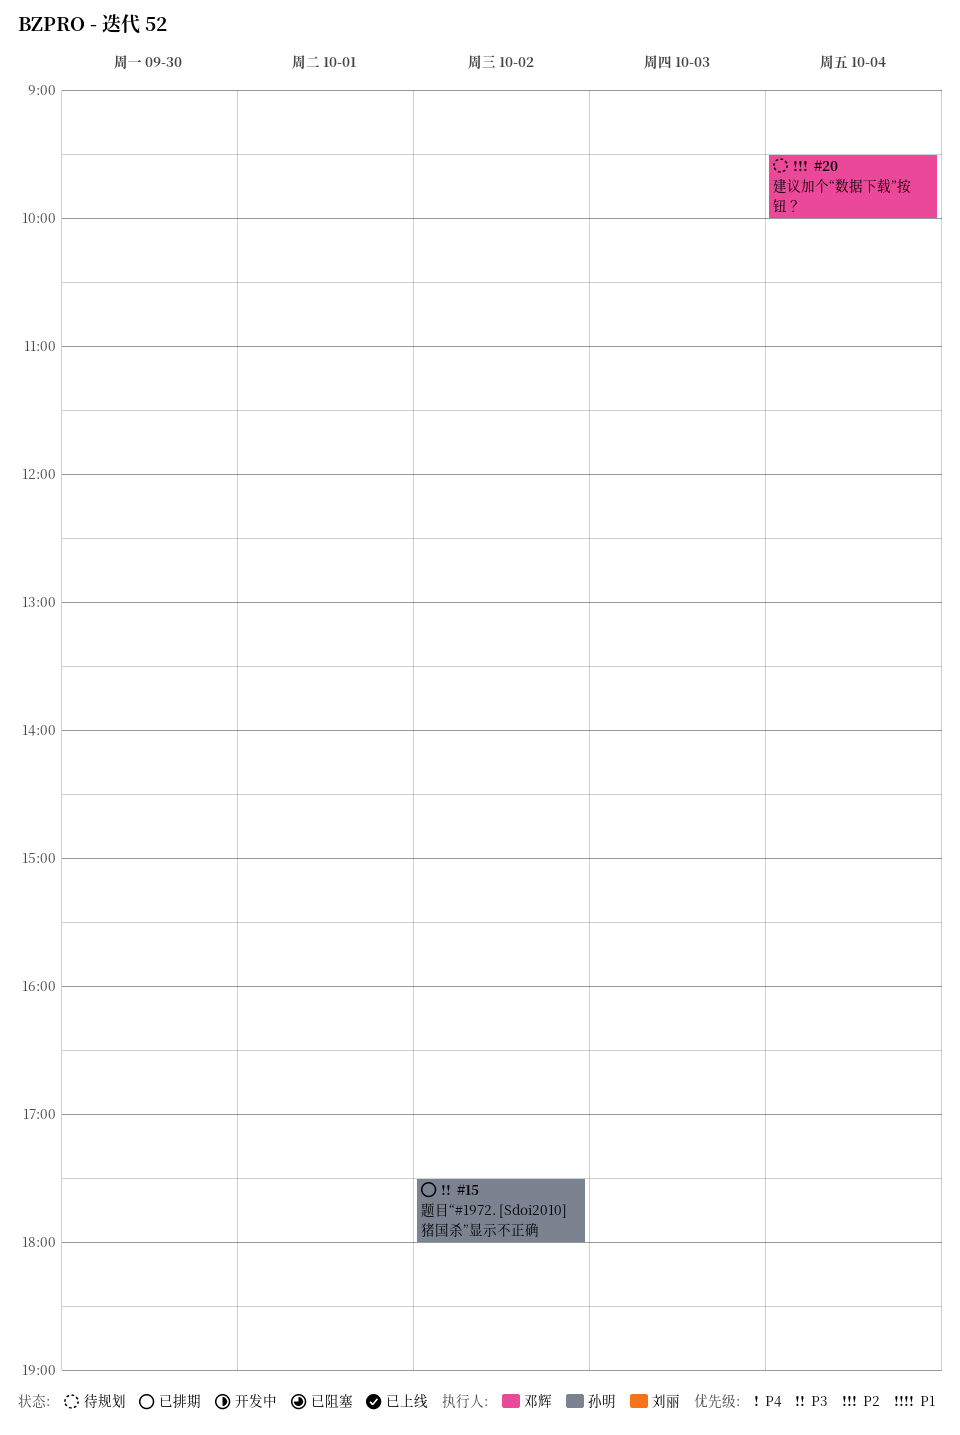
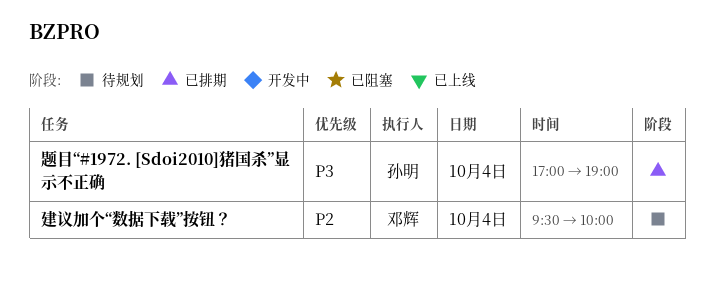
题目“#1972. [Sdoi2010]猪国杀”显示不正确, day: Oct 2 -> Oct 4
题目“#1972. [Sdoi2010]猪国杀”显示不正确, begins: 17:30 -> 17:00
题目“#1972. [Sdoi2010]猪国杀”显示不正确, ends: 18:00 -> 19:00

